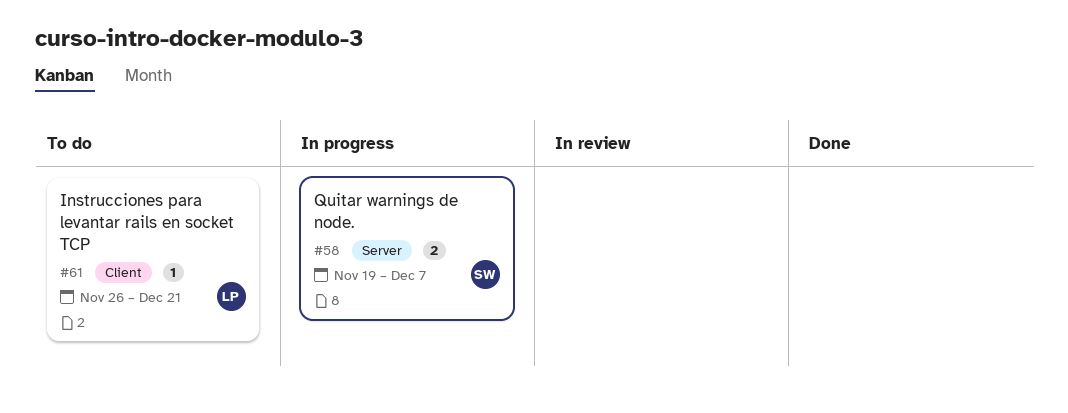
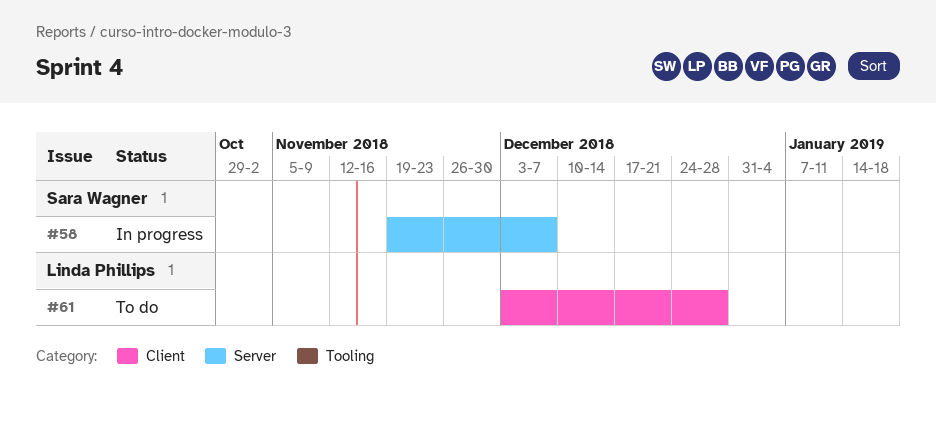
#61, start: Nov 26 -> Dec 3
#61, due: Dec 21 -> Dec 28

